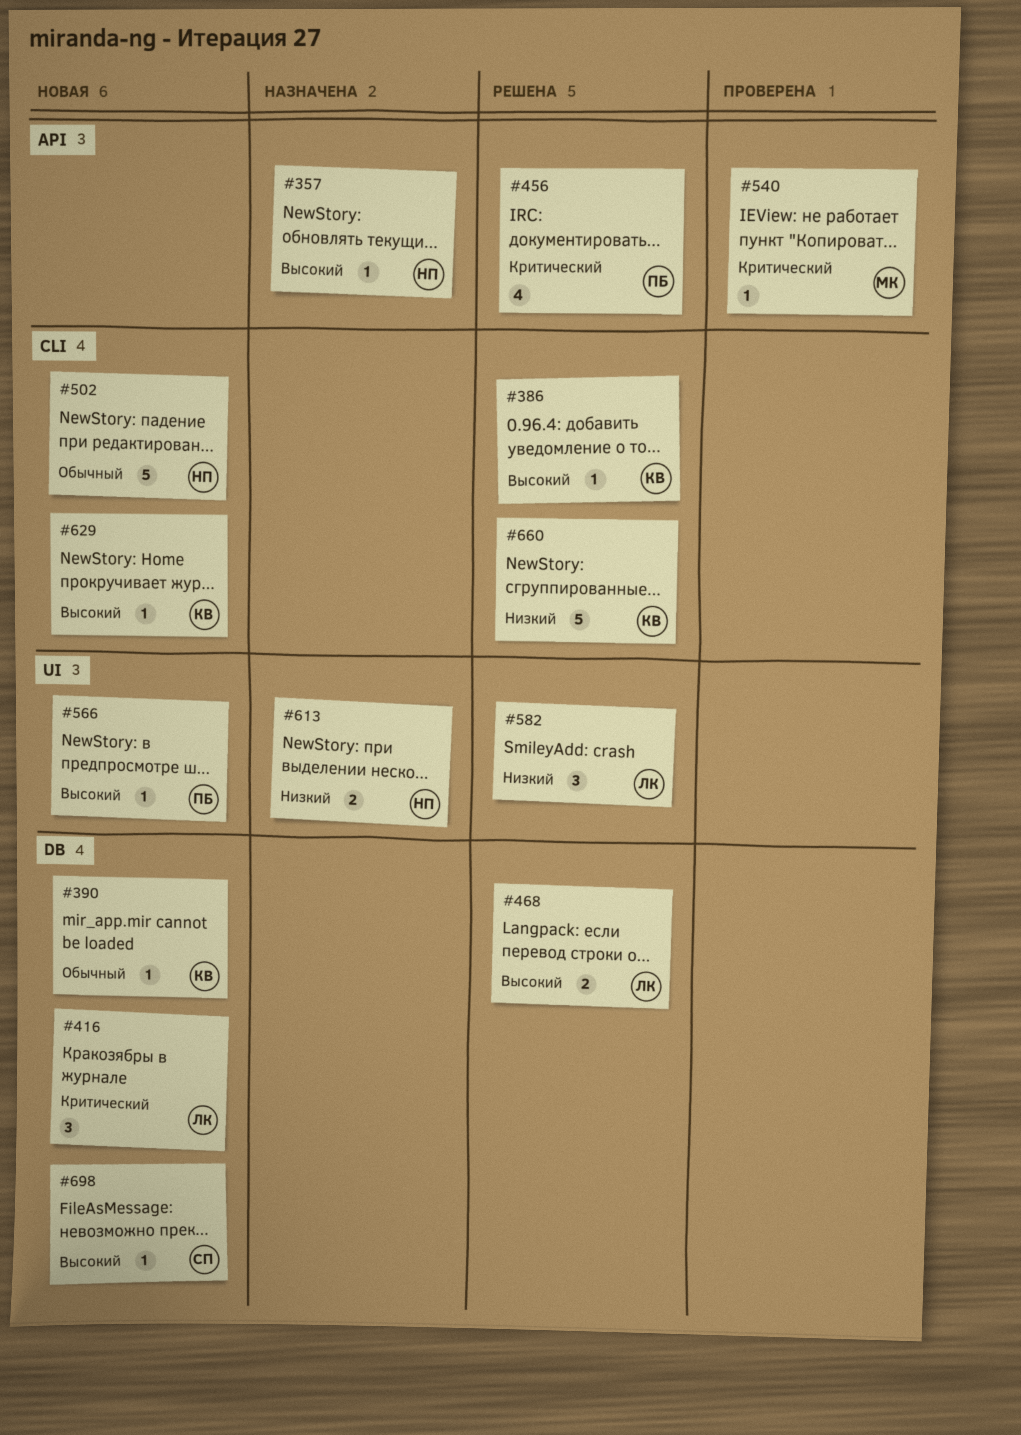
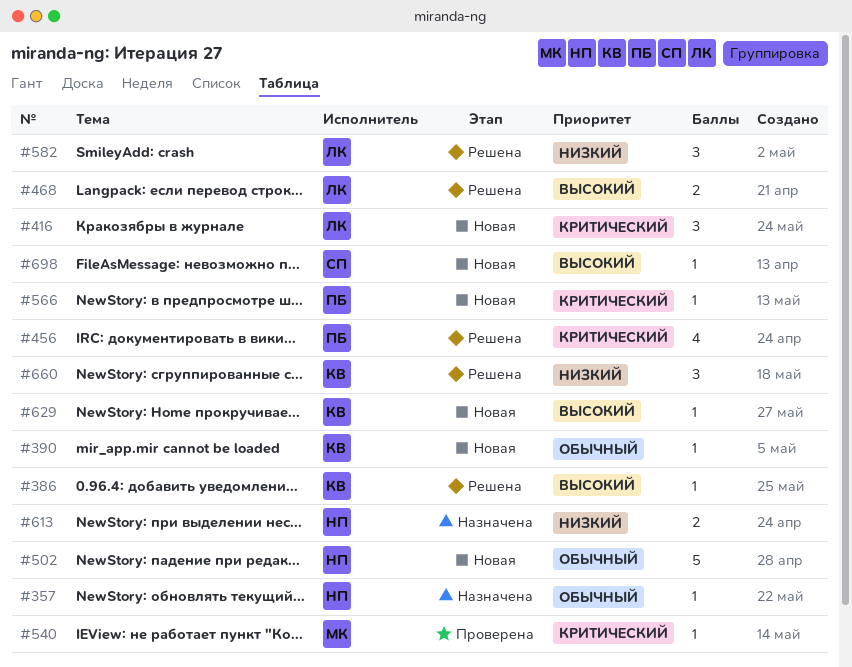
#357, priority: Высокий -> Обычный
#566, priority: Высокий -> Критический
#660, estimate: 5 -> 3

